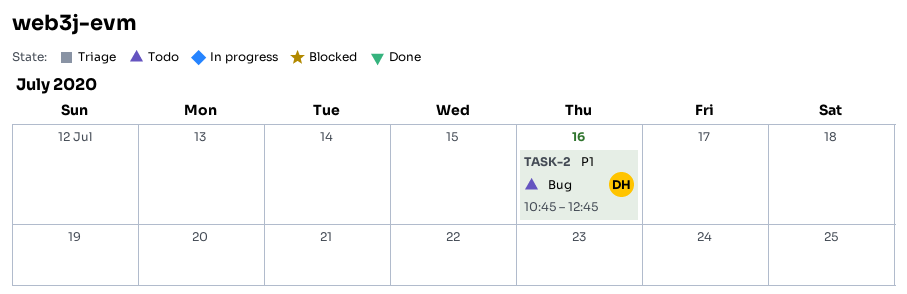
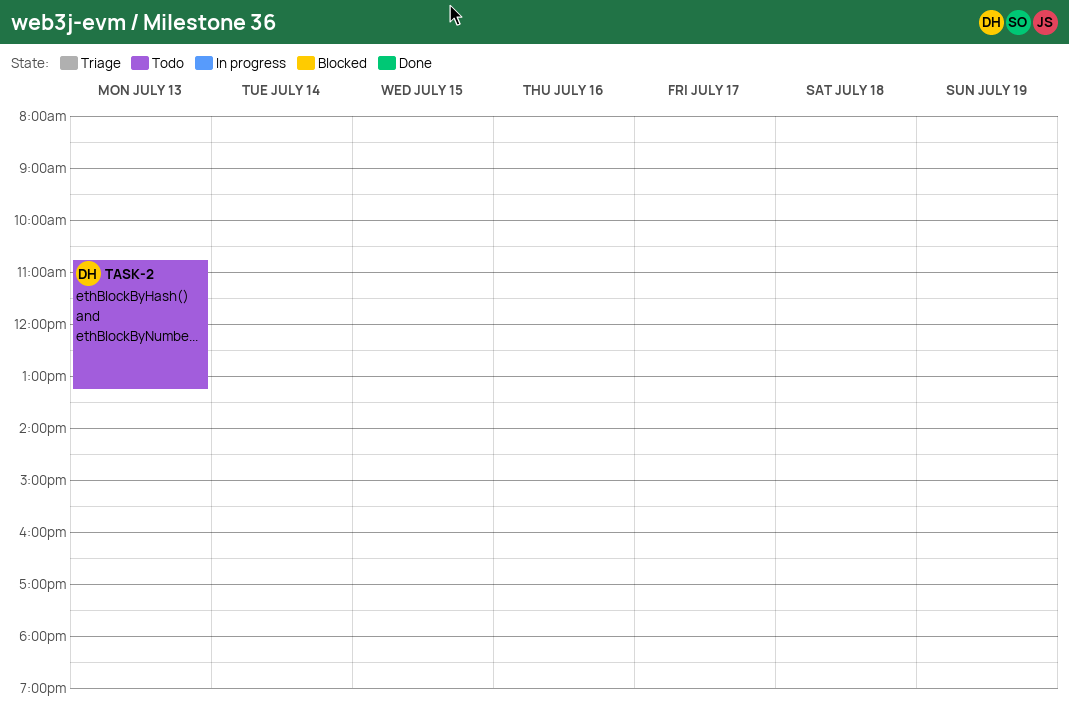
TASK-2, day: Jul 16 -> Jul 13
TASK-2, ends: 12:45 -> 13:15

